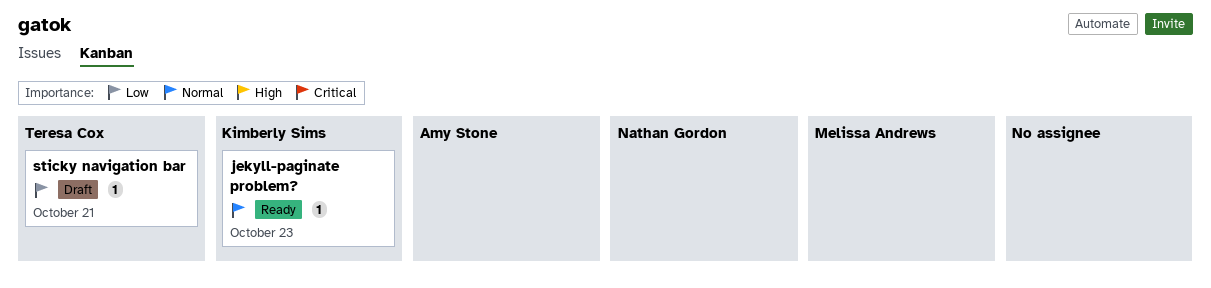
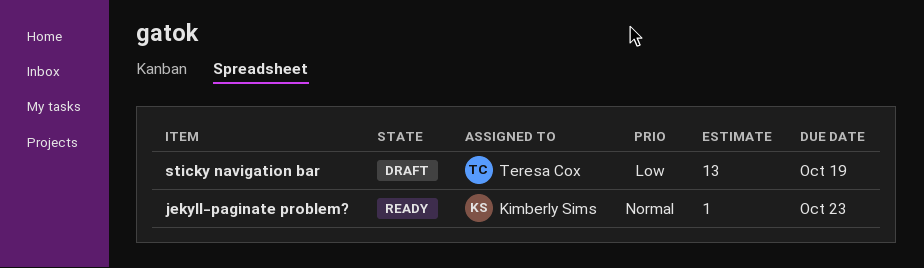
sticky navigation bar, estimate: 1 -> 13
sticky navigation bar, due: Oct 21 -> Oct 19

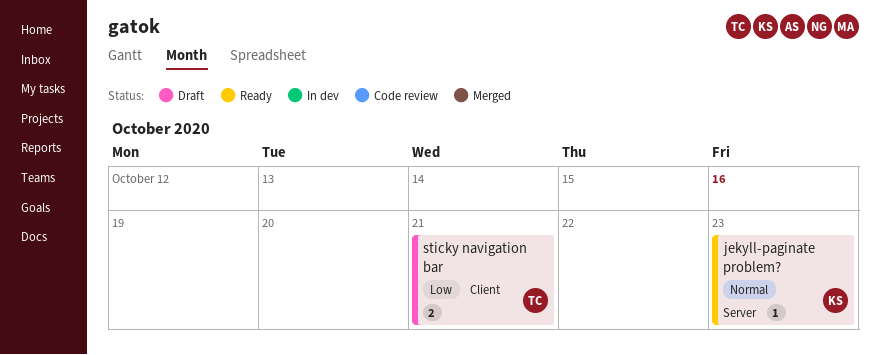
sticky navigation bar, estimate: 13 -> 2
sticky navigation bar, due: Oct 19 -> Oct 21

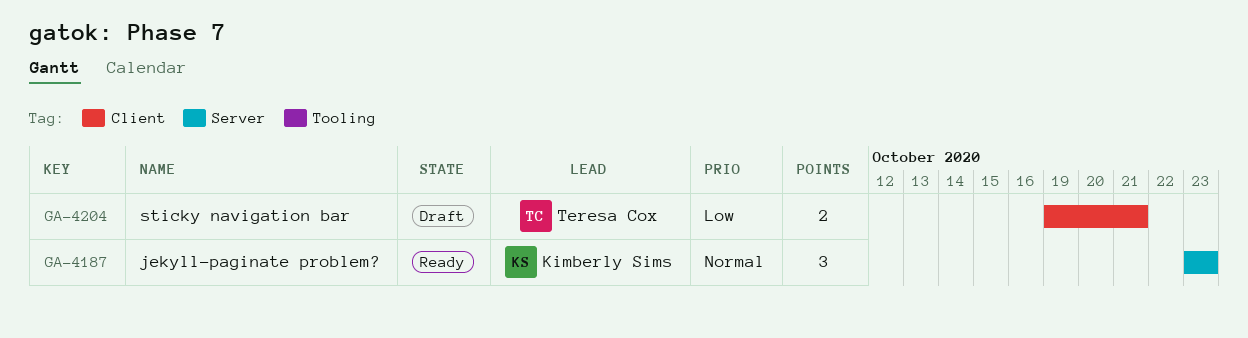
jekyll-paginate problem?, estimate: 1 -> 3

